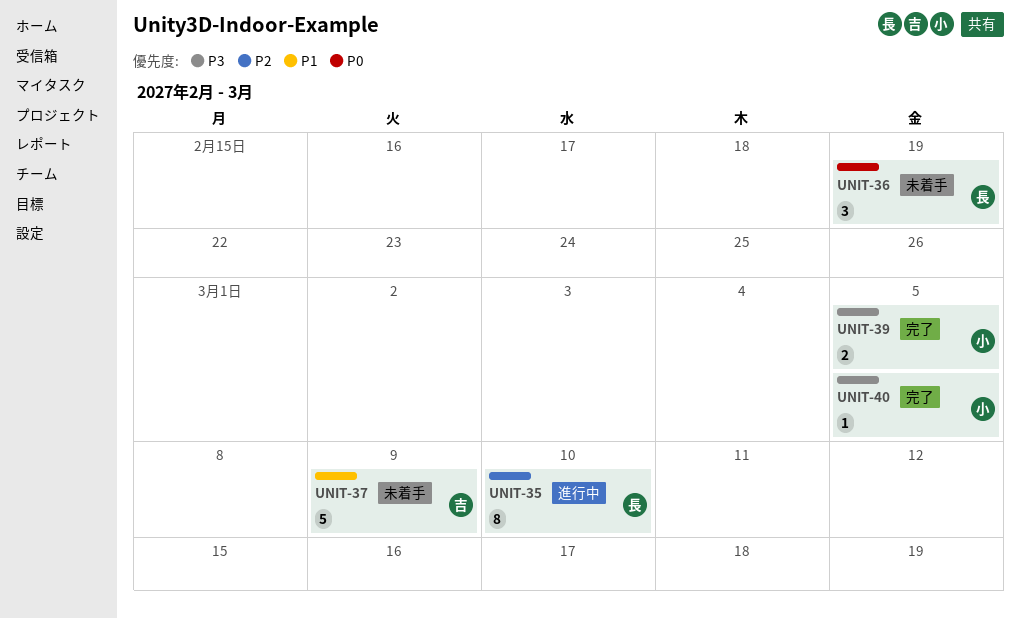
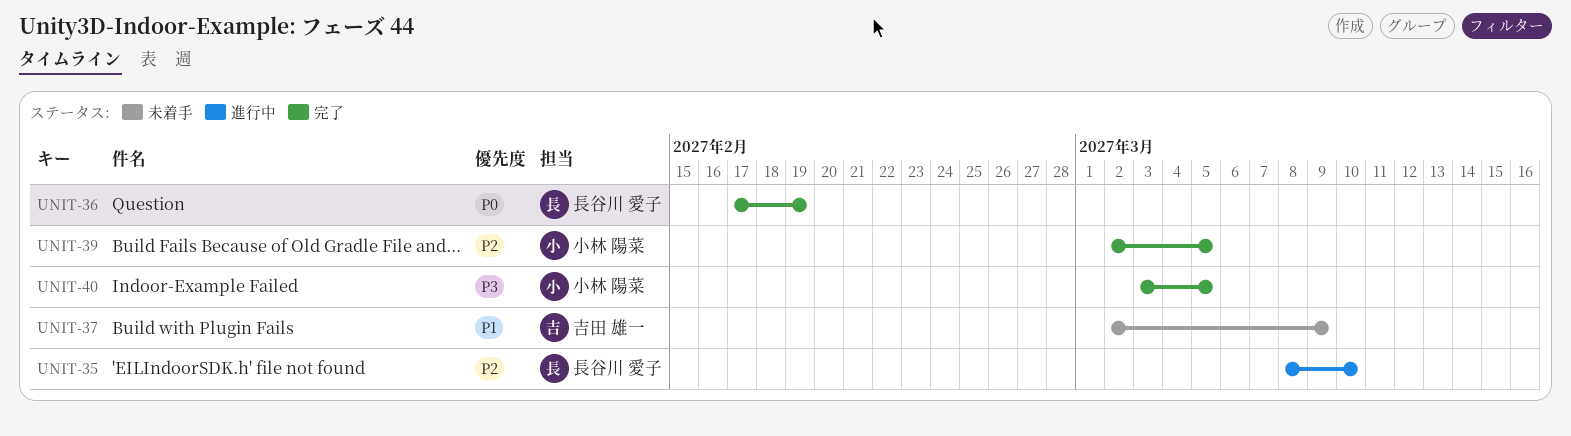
UNIT-36, status: 未着手 -> 完了
UNIT-39, priority: P3 -> P2

